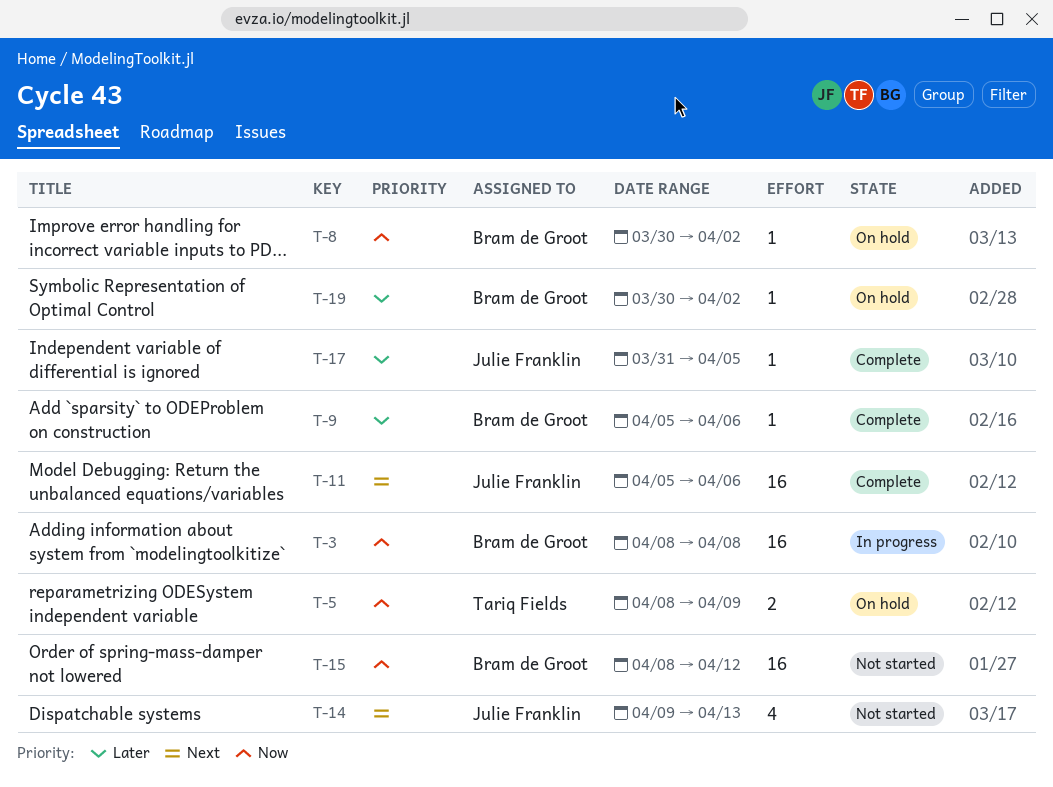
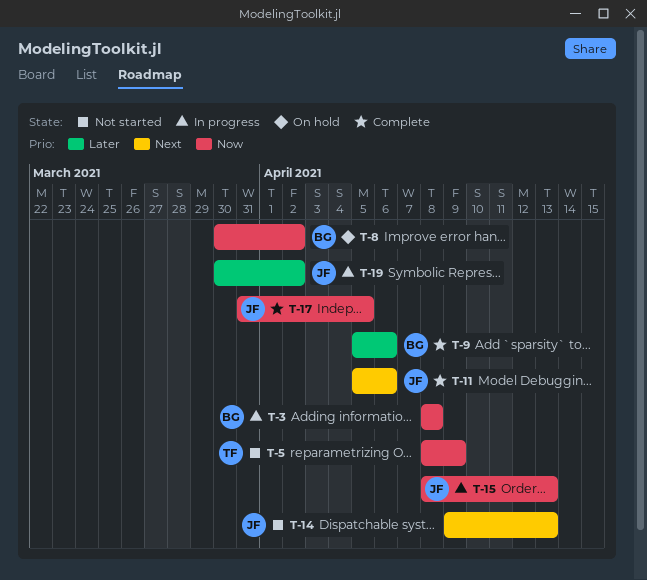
T-5, status: On hold -> Not started
T-15, status: Not started -> In progress
T-15, owner: Bram de Groot -> Julie Franklin
T-15, due: Apr 12 -> Apr 13
T-17, priority: Later -> Now
T-19, status: On hold -> In progress
T-19, owner: Bram de Groot -> Julie Franklin

